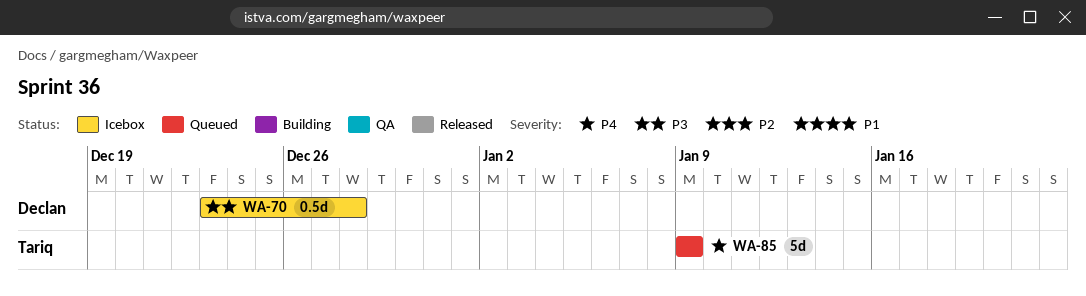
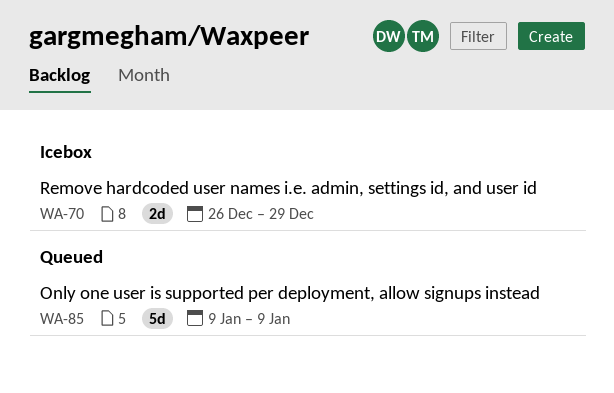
WA-70, estimate: 0.5d -> 2d
WA-70, start: Dec 23 -> Dec 26
WA-70, due: Dec 28 -> Dec 29

